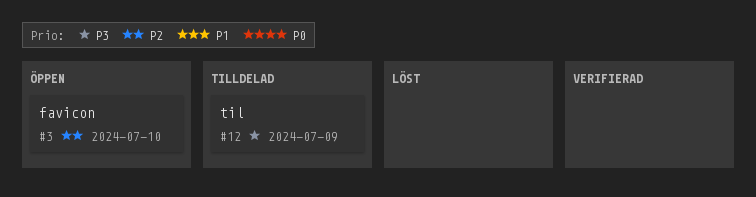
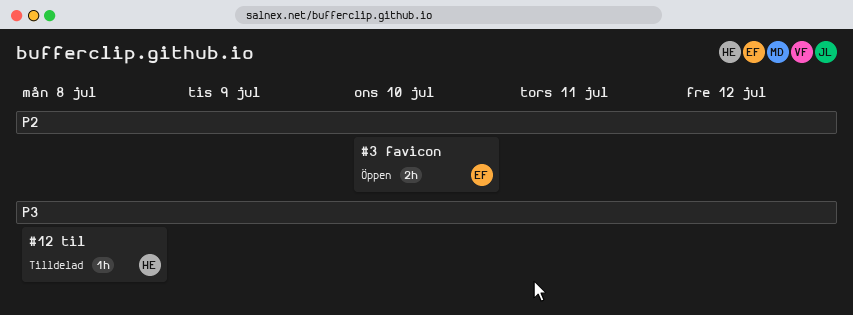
#12, due: Jul 9 -> Jul 8

